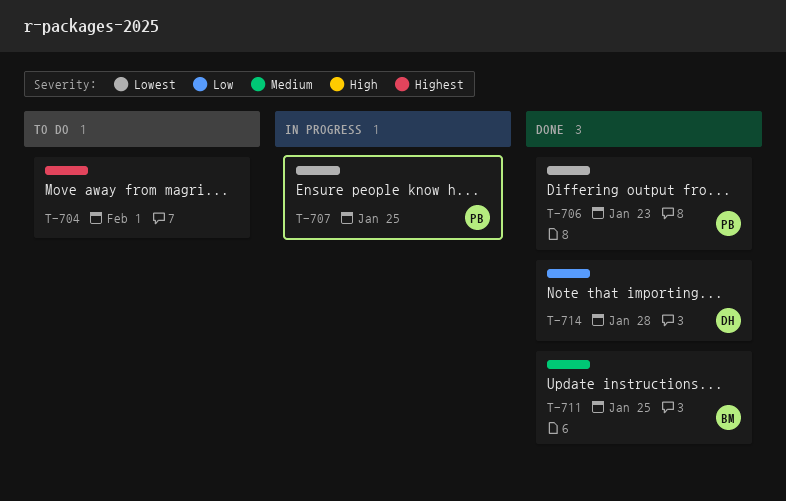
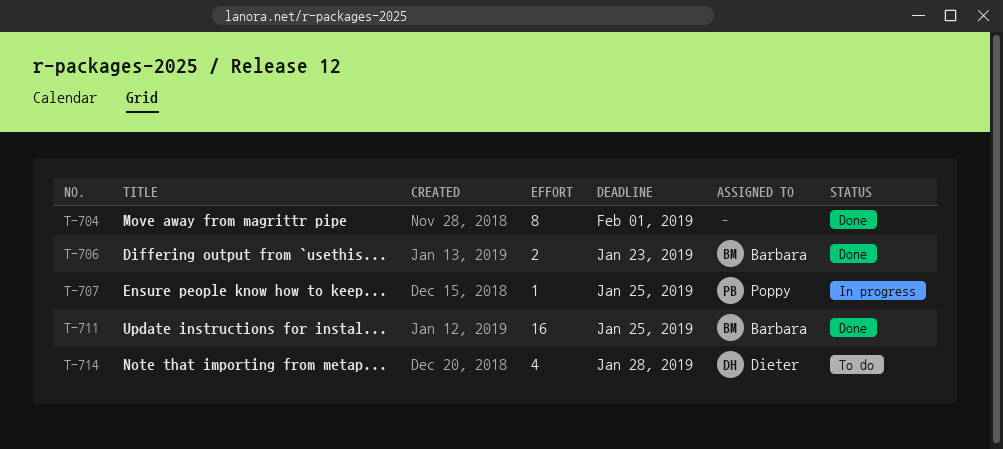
T-704, status: To do -> Done
T-706, owner: Poppy -> Barbara
T-714, status: Done -> To do

